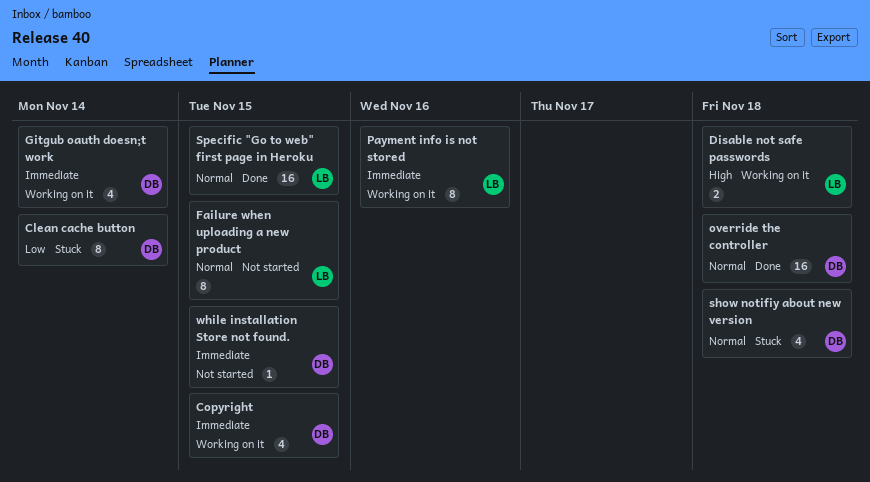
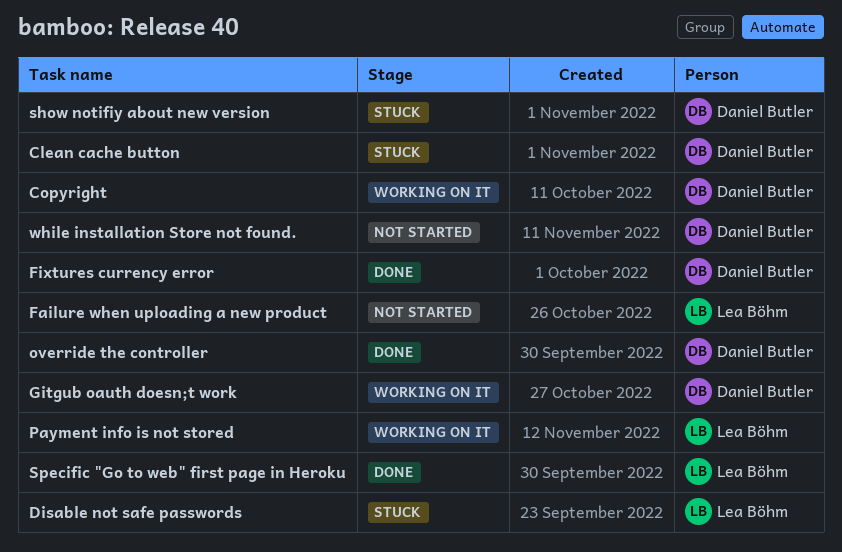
Disable not safe passwords, status: Working on it -> Stuck
Fixtures currency error: none -> present

